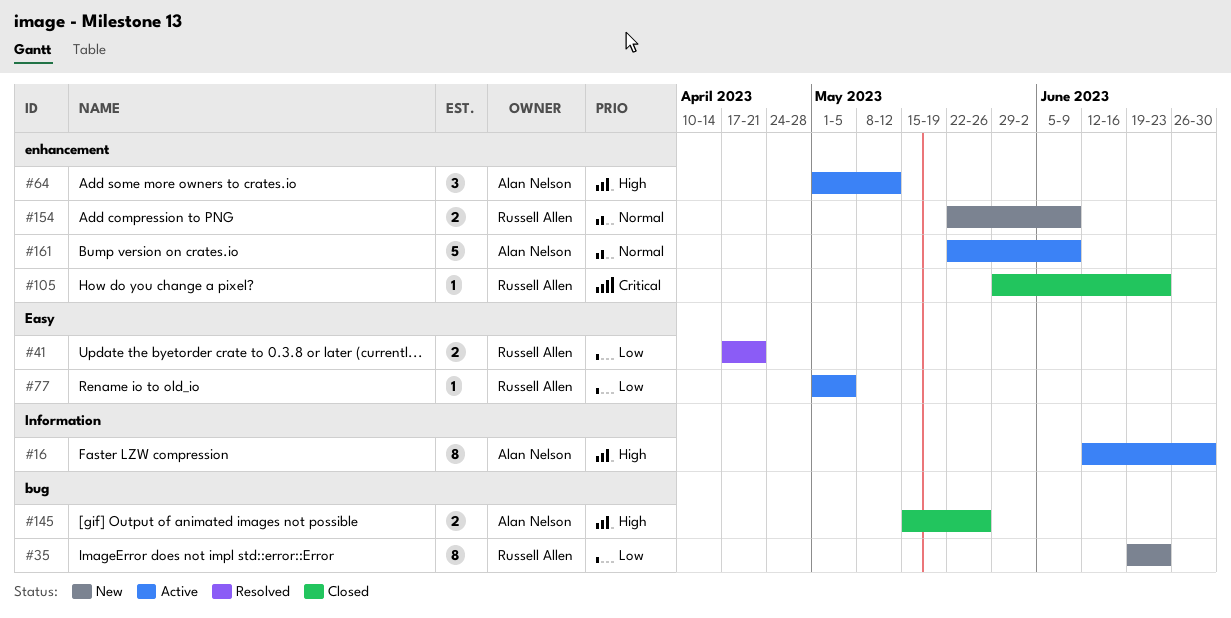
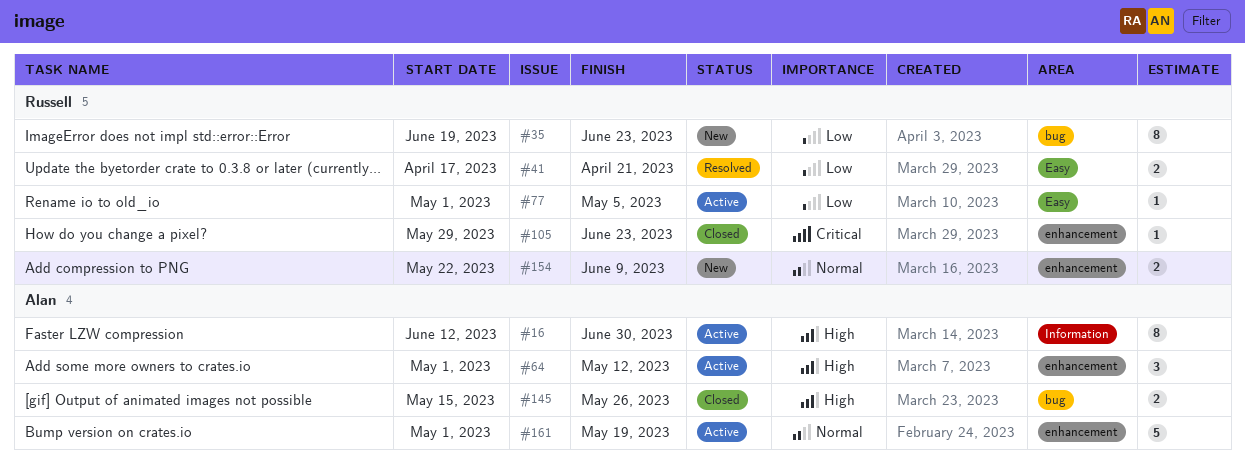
#161, start: May 22 -> May 1
#161, due: Jun 9 -> May 19

